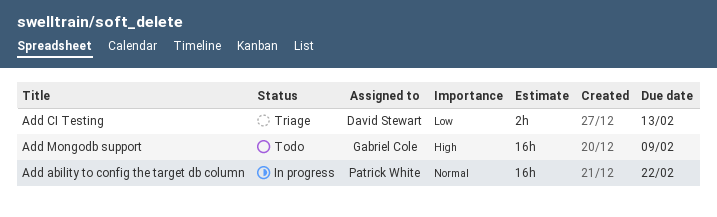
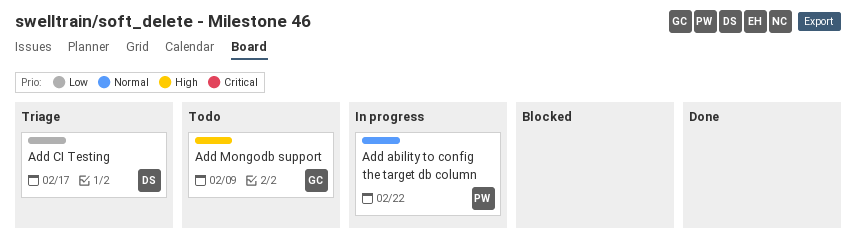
Add CI Testing, due: Feb 13 -> Feb 17

